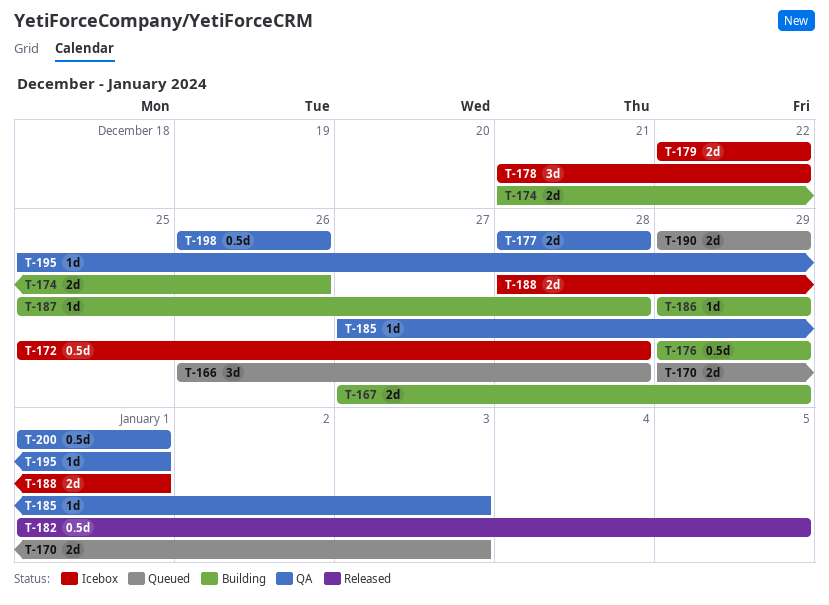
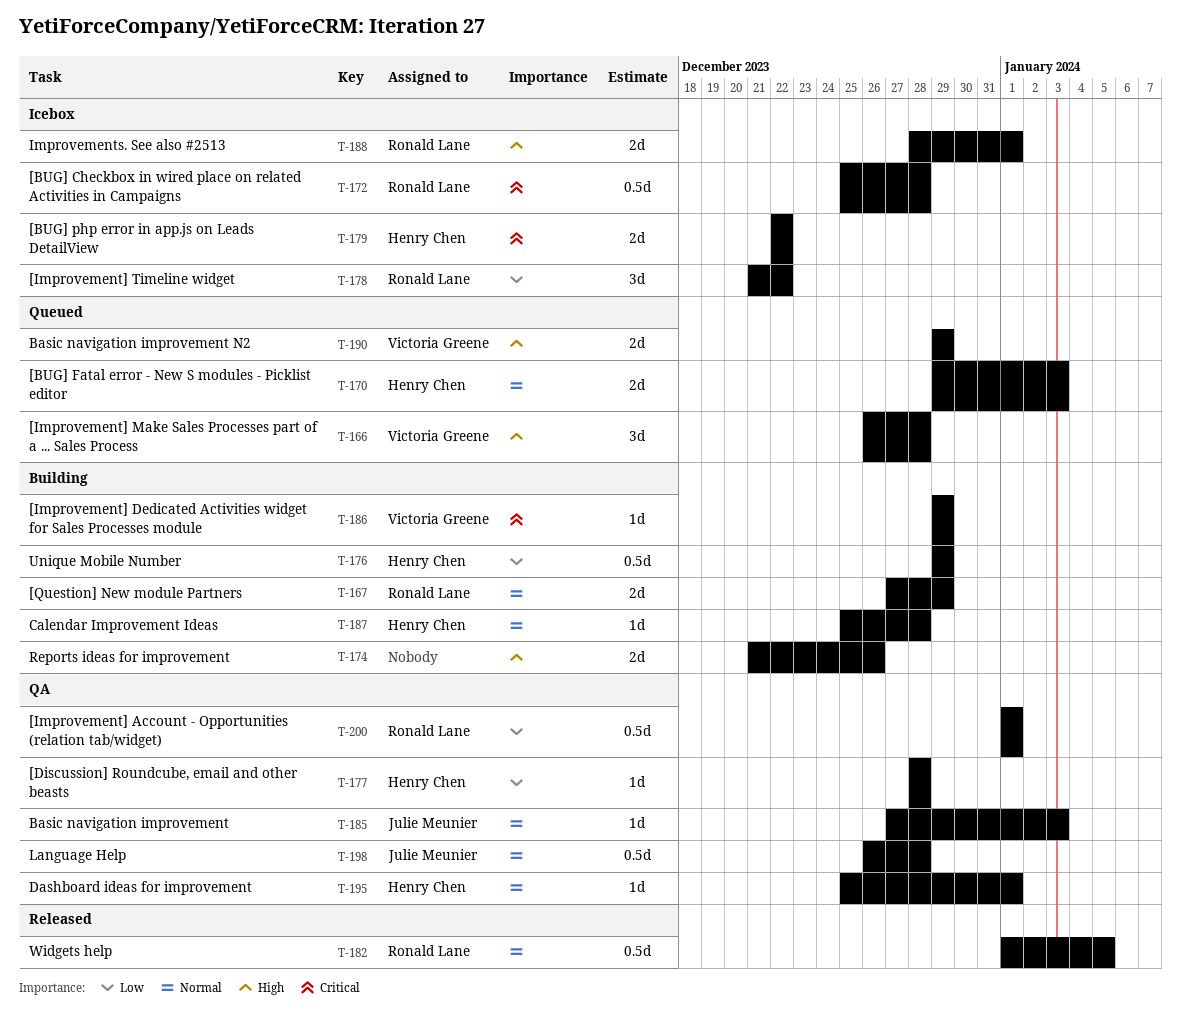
T-177, estimate: 2d -> 1d
T-198, due: Dec 26 -> Dec 28

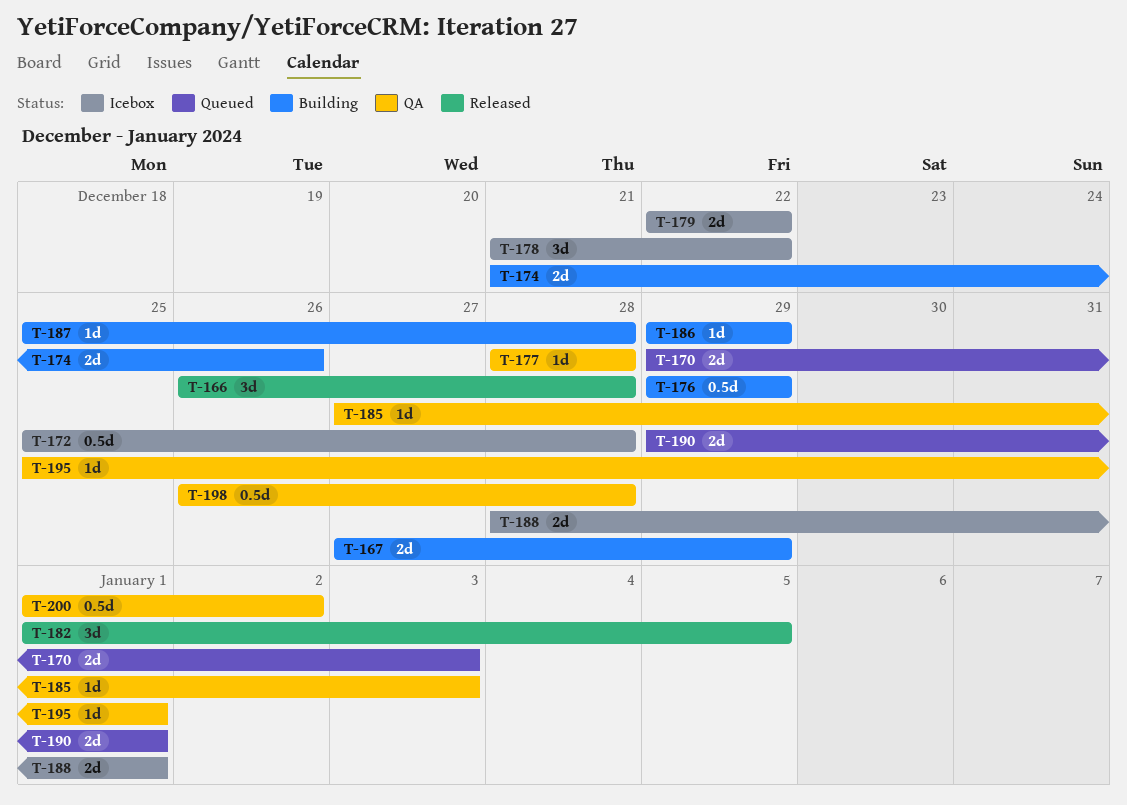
T-166, status: Queued -> Released
T-182, estimate: 0.5d -> 3d
T-190, due: Dec 29 -> Jan 1
T-200, due: Jan 1 -> Jan 2

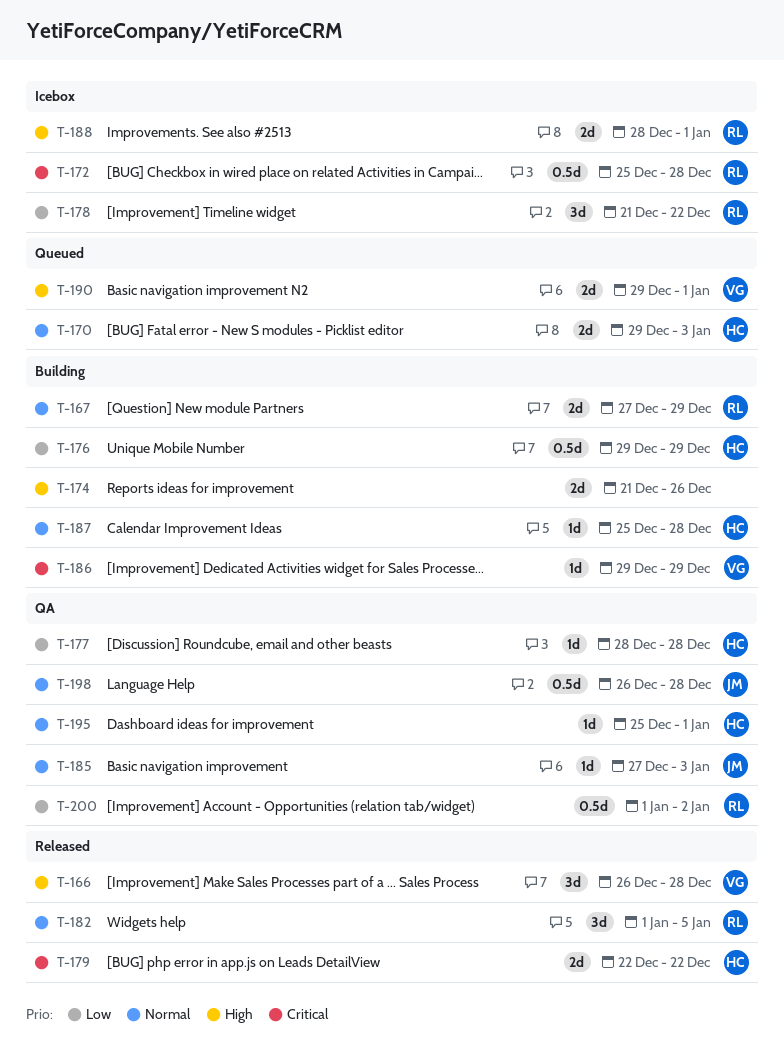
T-179, status: Icebox -> Released

